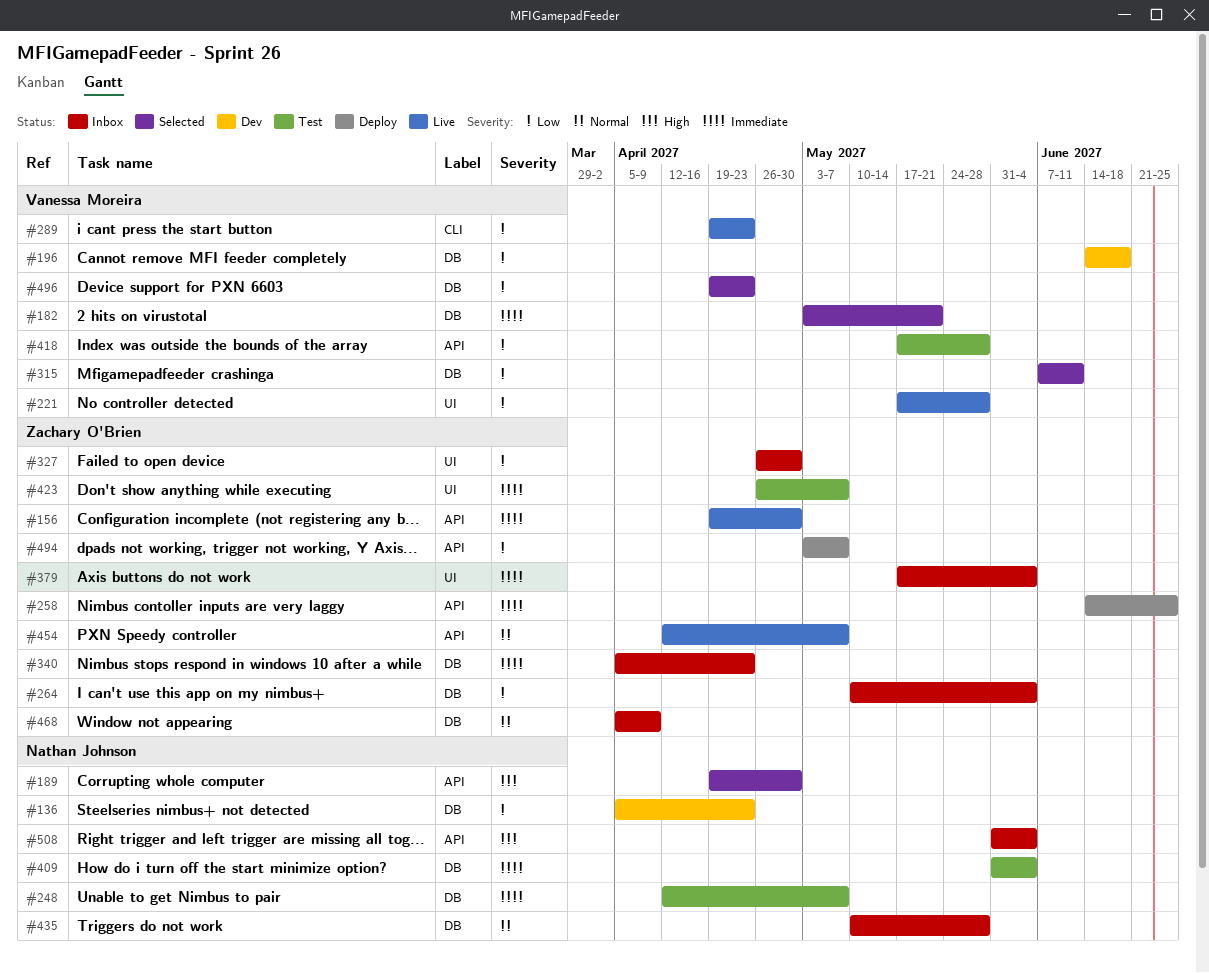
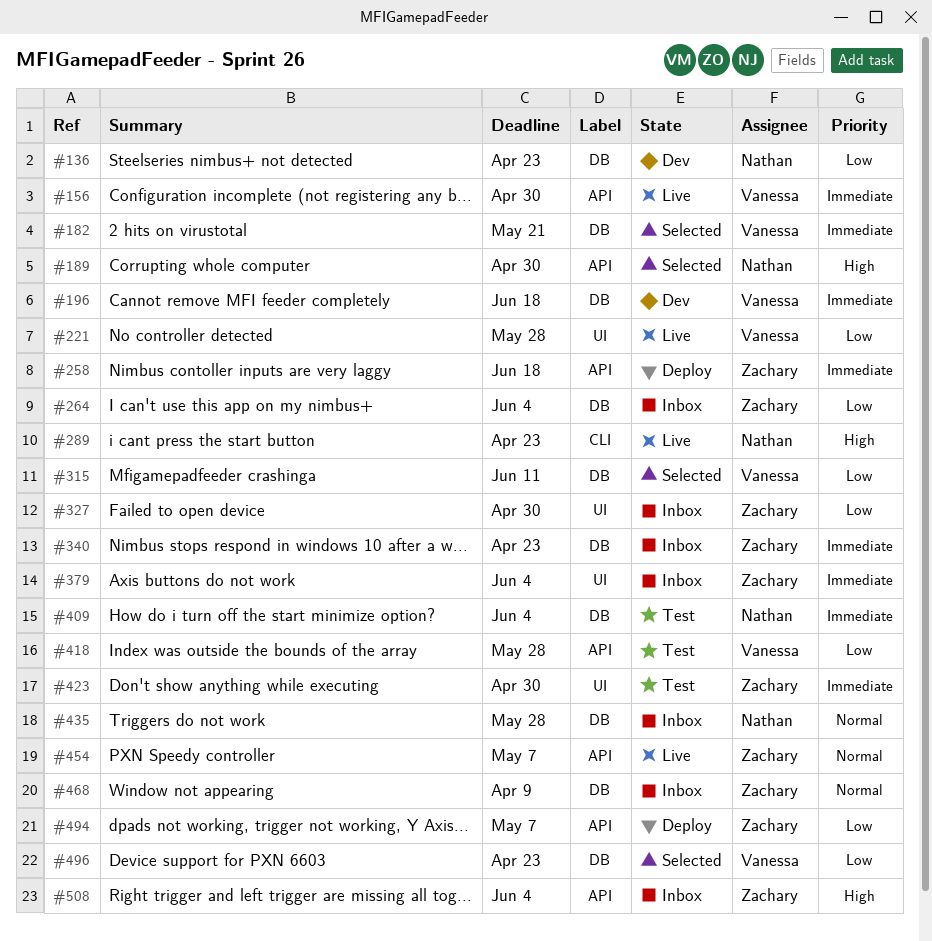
#156, owner: Zachary O'Brien -> Vanessa Moreira
#196, priority: Low -> Immediate
#248: present -> none
#258, due: Jun 25 -> Jun 18
#289, owner: Vanessa Moreira -> Nathan Johnson
#289, priority: Low -> High
#423, due: May 7 -> Apr 30
#508, owner: Nathan Johnson -> Zachary O'Brien

